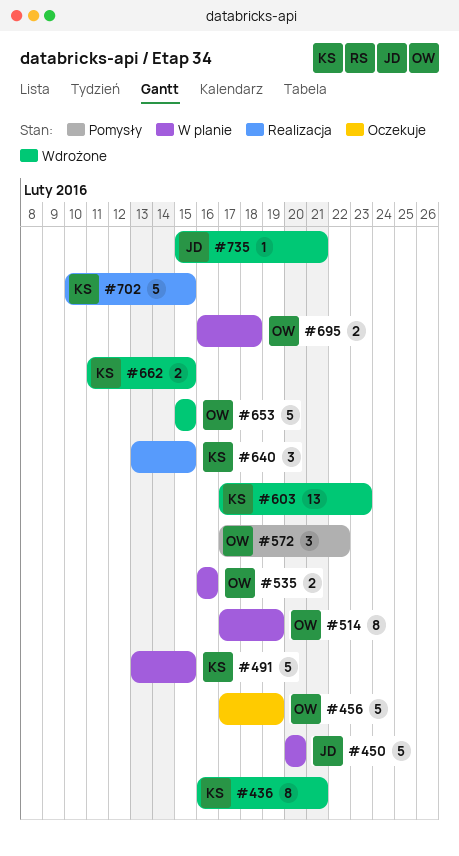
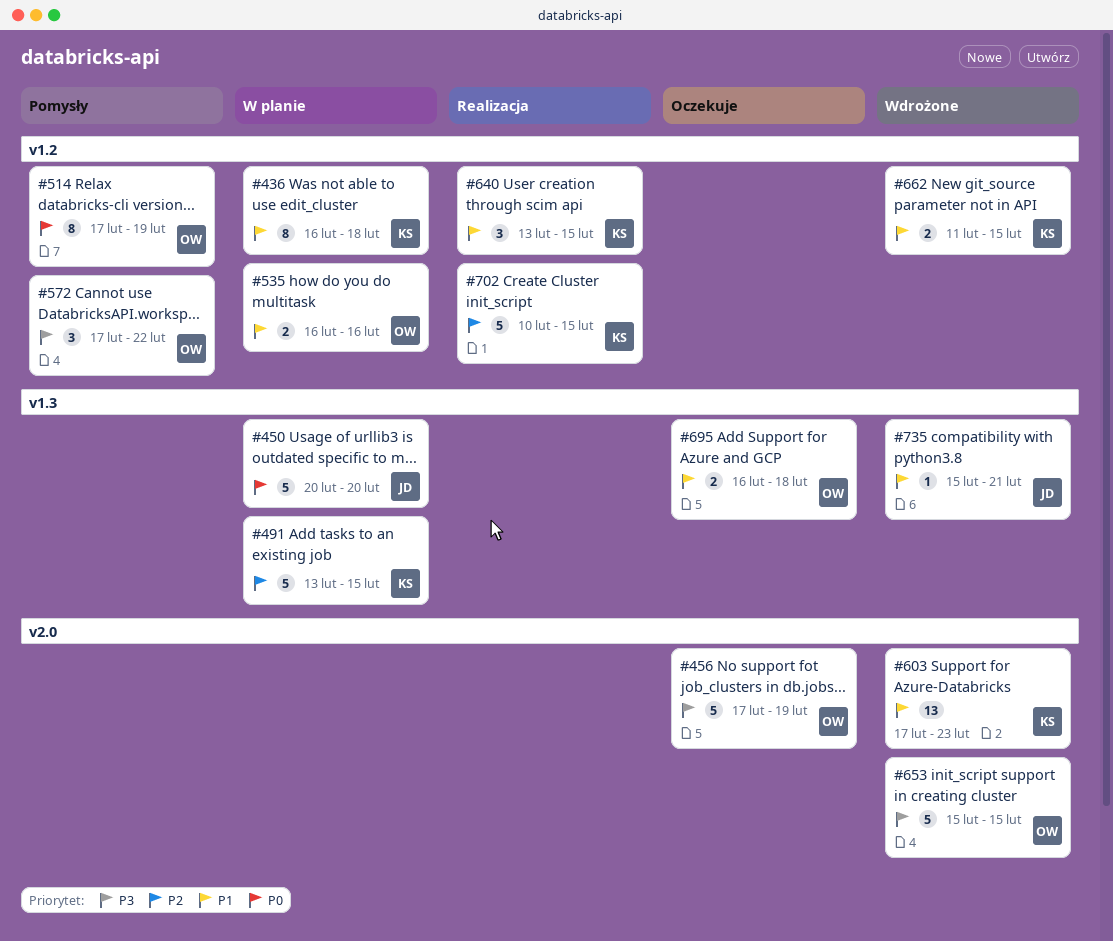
#436, status: Wdrożone -> W planie
#436, due: Feb 21 -> Feb 18
#514, status: W planie -> Pomysły
#695, status: W planie -> Oczekuje

